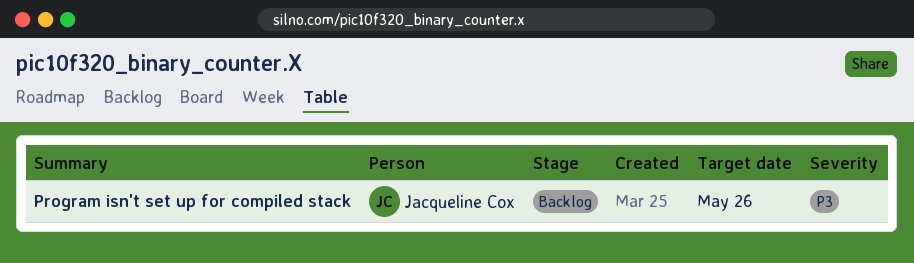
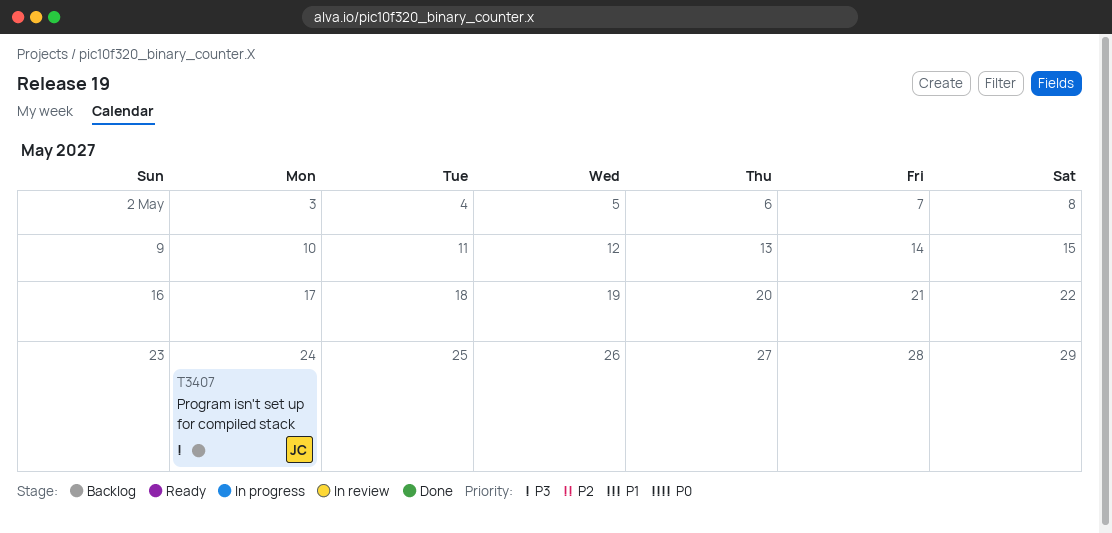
Program isn't set up for compiled stack, due: May 26 -> May 24

